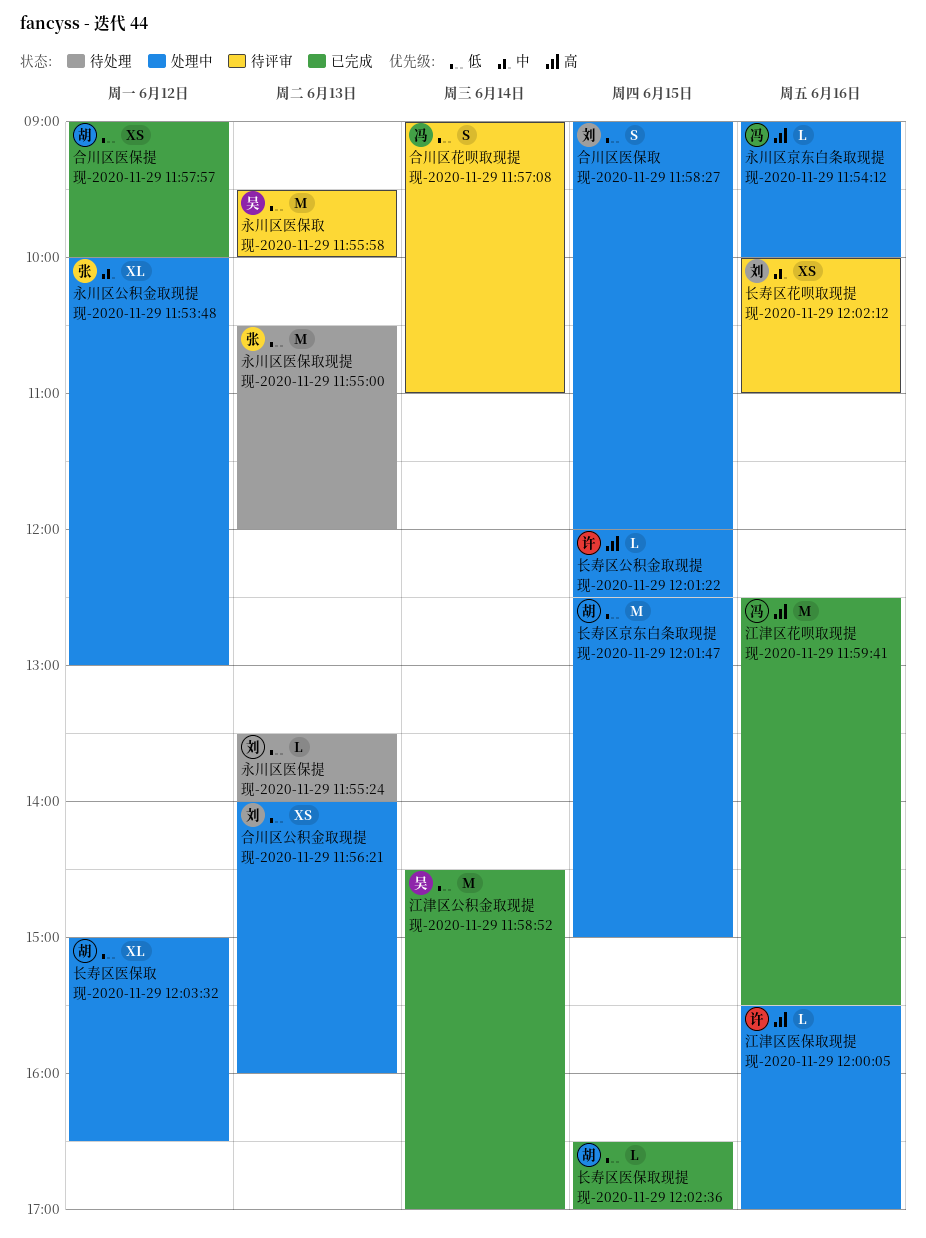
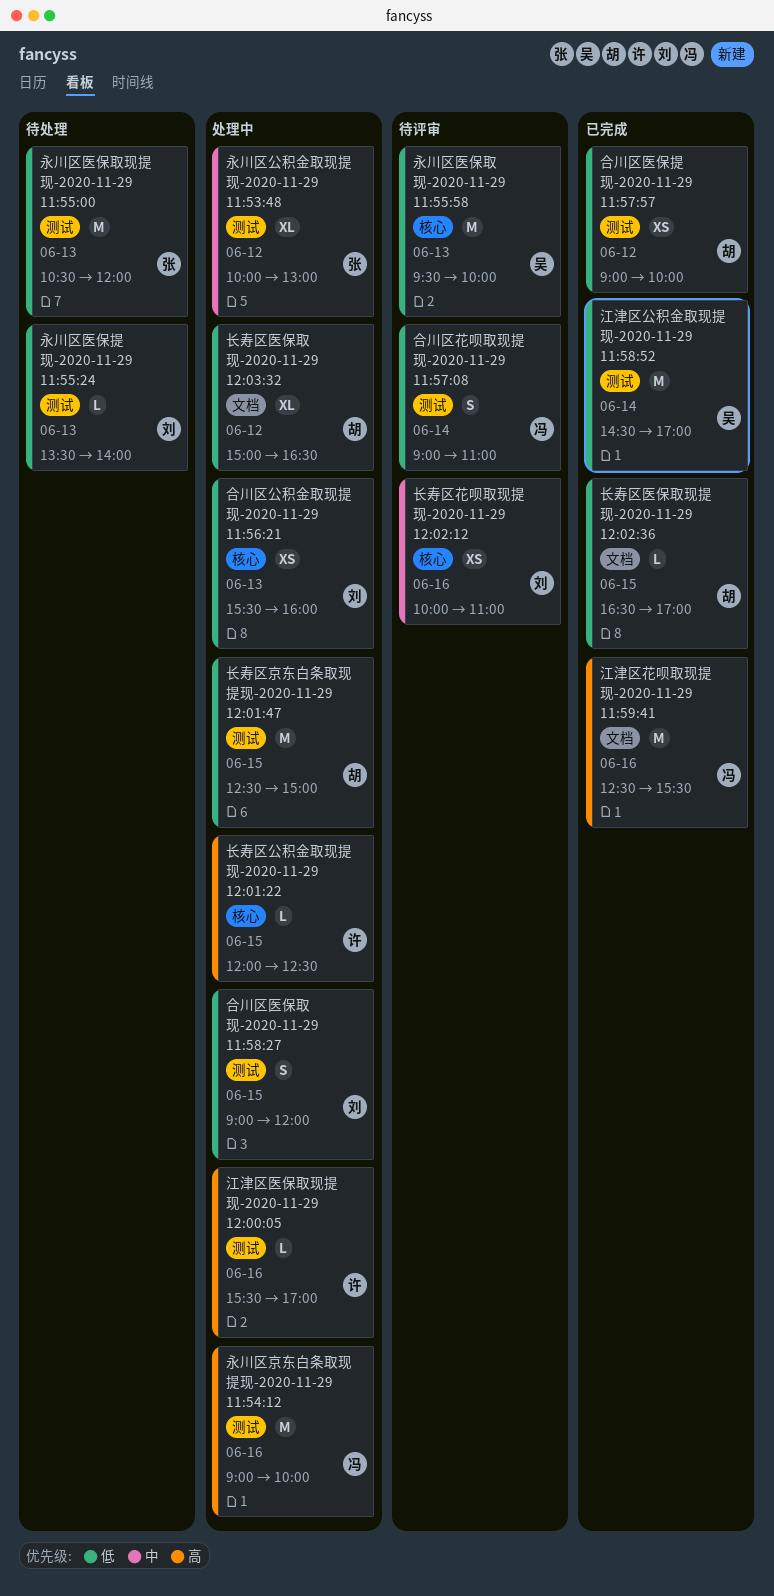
合川区公积金取现提现-2020-11-29 11:56:21, begins: 14:00 -> 15:30
永川区京东白条取现提现-2020-11-29 11:54:12, estimate: L -> M

